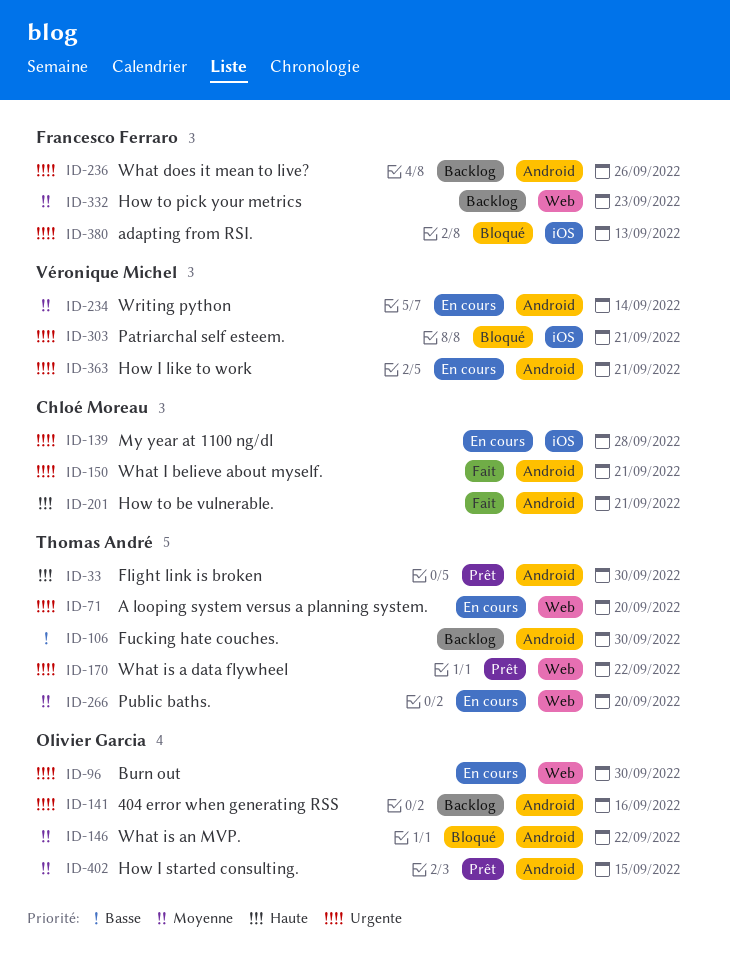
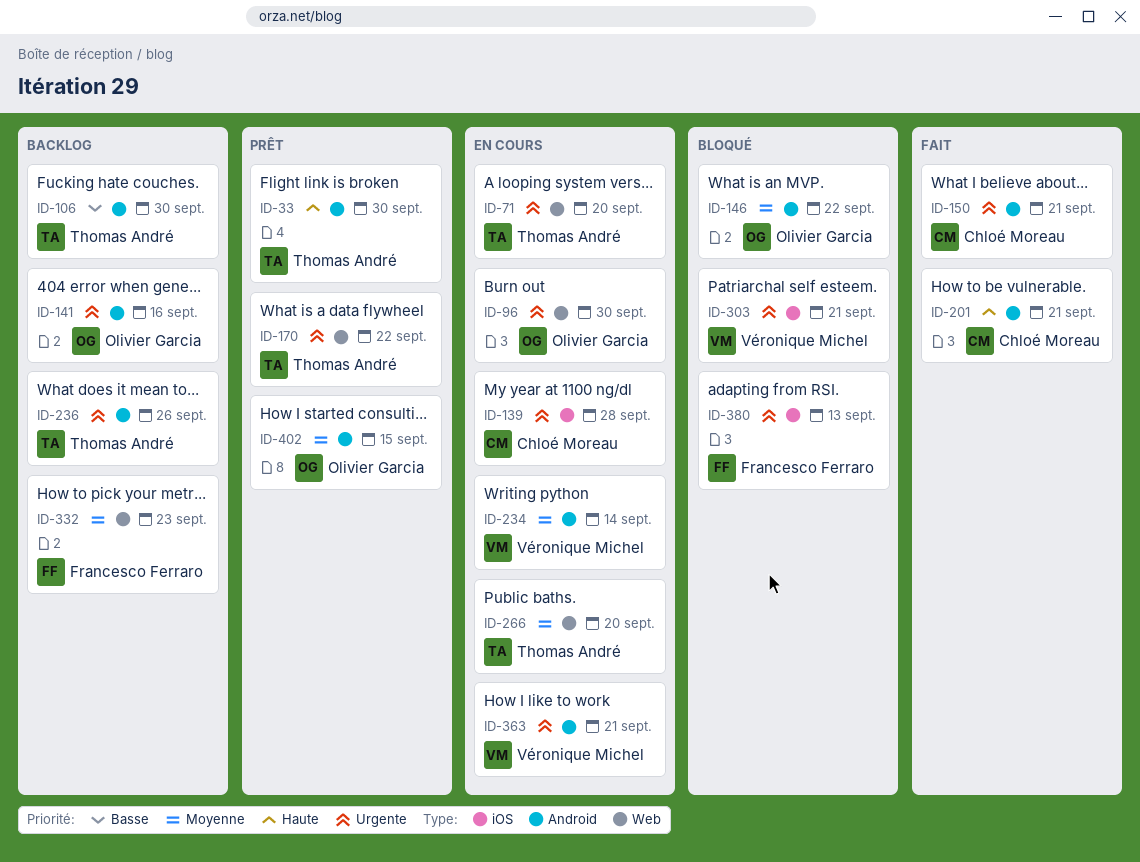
ID-236, owner: Francesco Ferraro -> Thomas André

